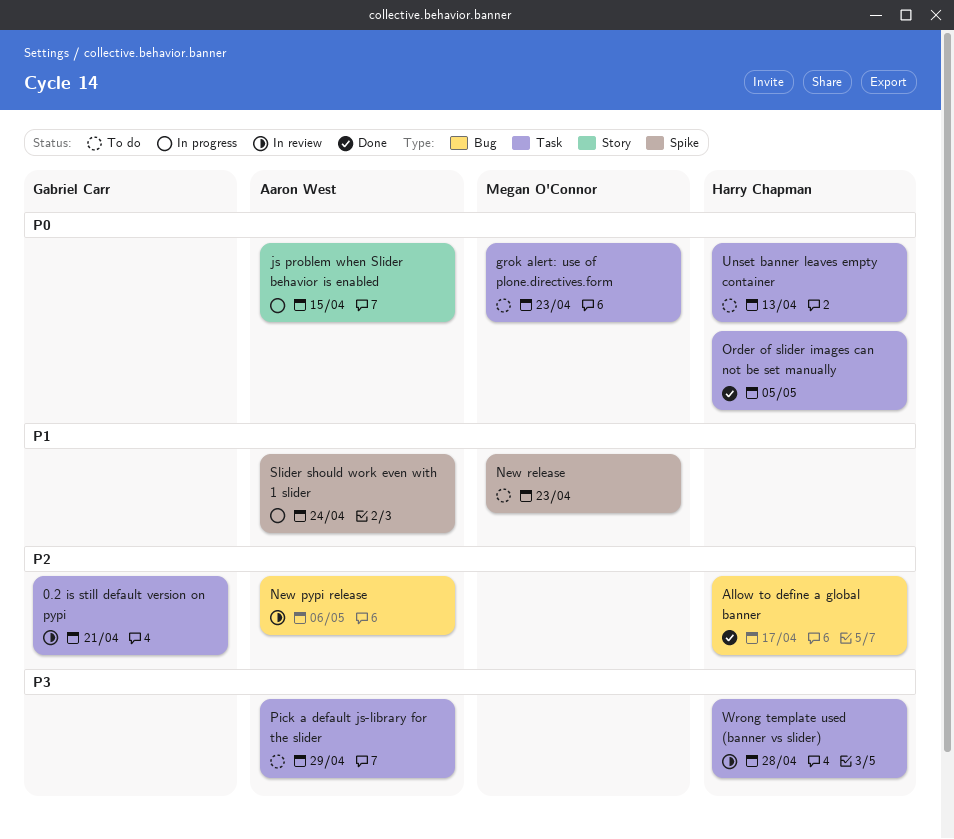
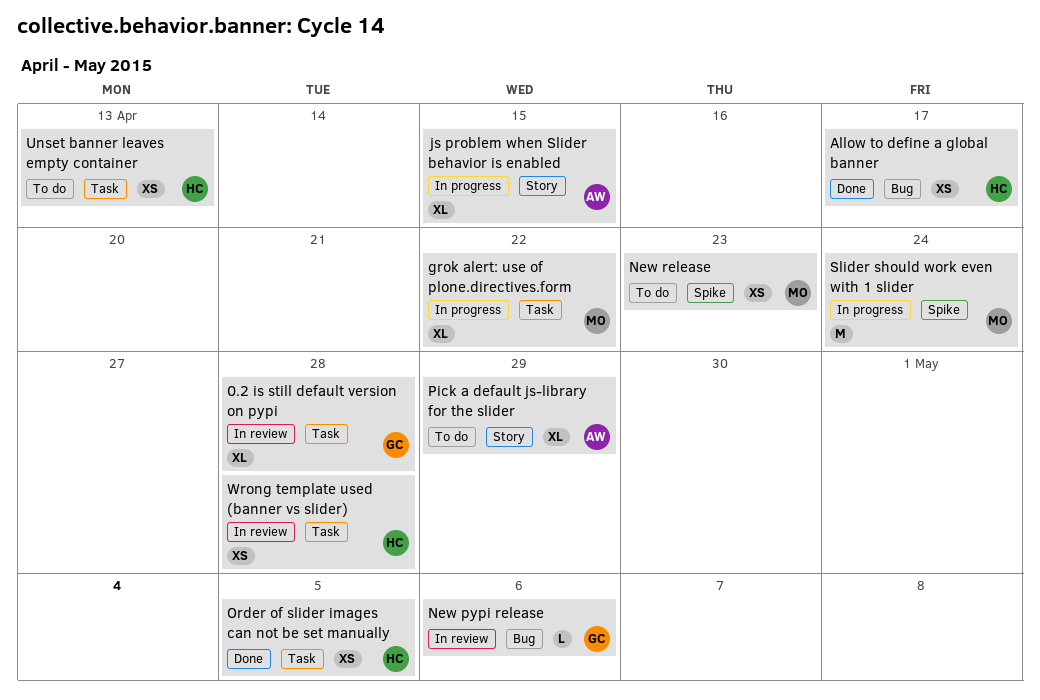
0.2 is still default version on pypi, due: Apr 21 -> Apr 28
grok alert: use of plone.directives.form, status: To do -> In progress
grok alert: use of plone.directives.form, due: Apr 23 -> Apr 22
New pypi release, owner: Aaron West -> Gabriel Carr
Pick a default js-library for the slider, label: Task -> Story
Slider should work even with 1 slider, owner: Aaron West -> Megan O'Connor

